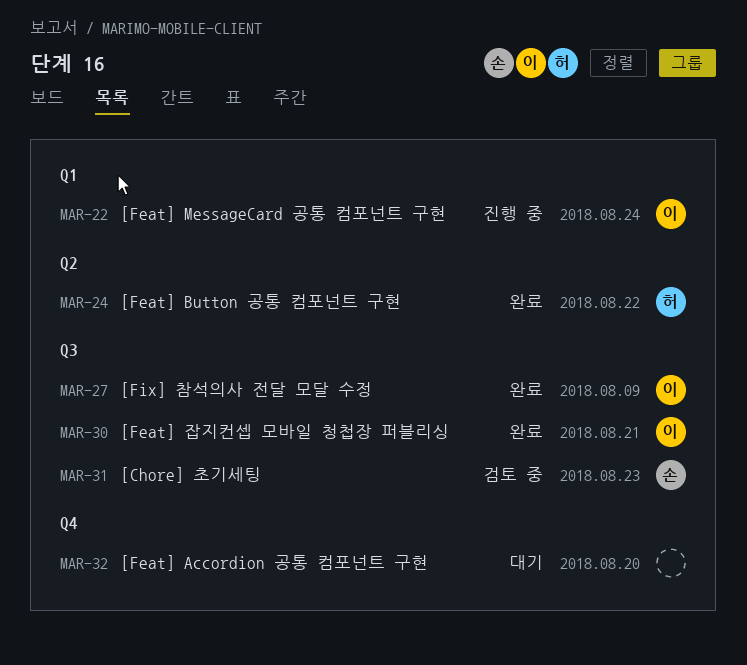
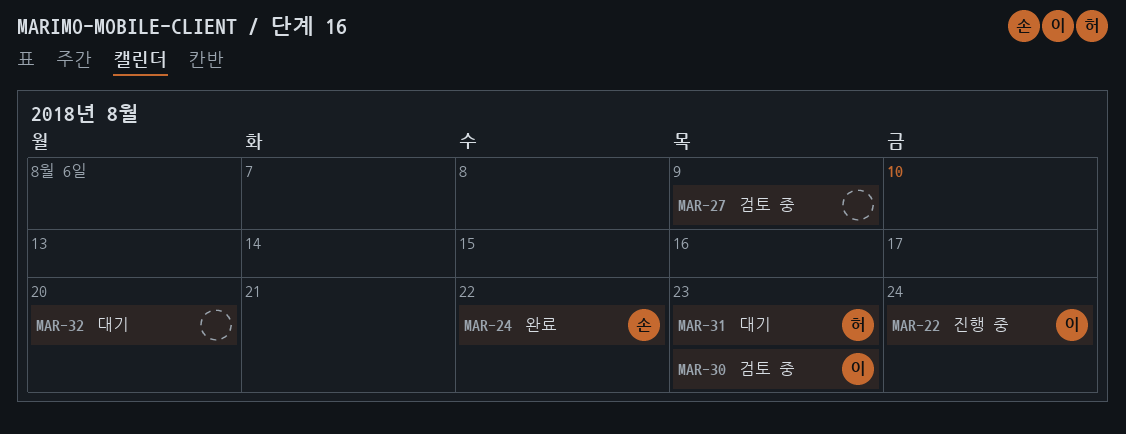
MAR-24, owner: 허 -> 손
MAR-27, status: 완료 -> 검토 중
MAR-27, owner: 이 -> none
MAR-30, status: 완료 -> 검토 중
MAR-30, due: Aug 21 -> Aug 23
MAR-31, status: 검토 중 -> 대기
MAR-31, owner: 손 -> 허

